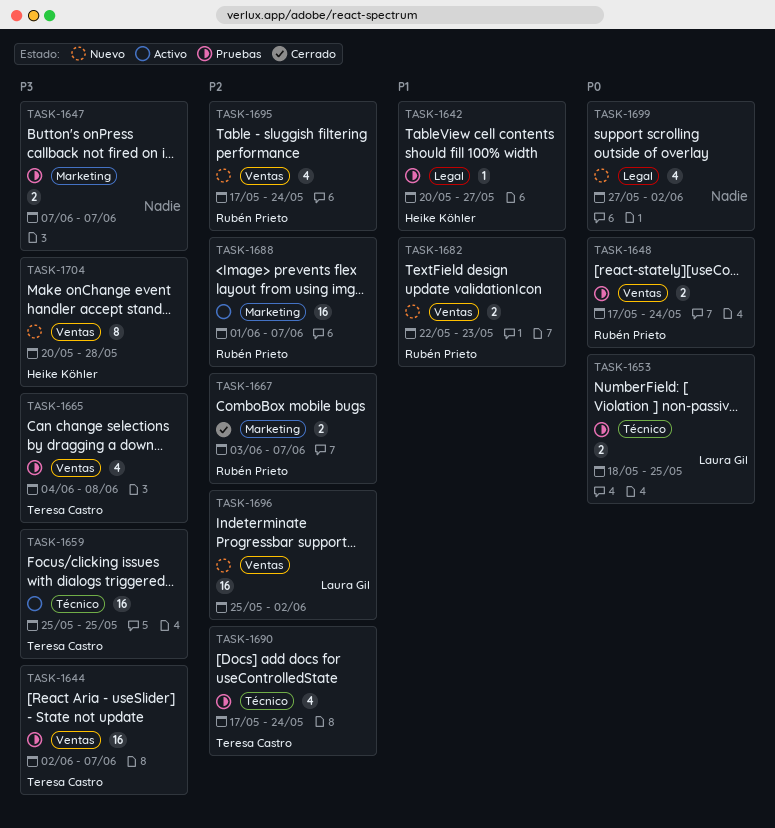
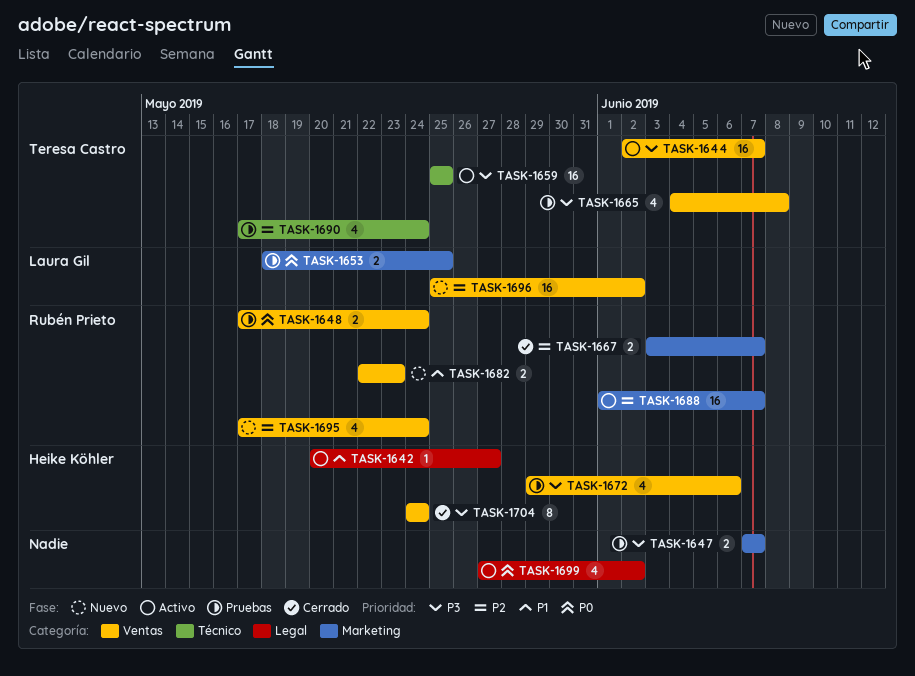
TASK-1642, status: Pruebas -> Activo
TASK-1644, status: Pruebas -> Activo
TASK-1653, label: Técnico -> Marketing
TASK-1672: none -> present
TASK-1699, status: Nuevo -> Activo
TASK-1704, status: Nuevo -> Cerrado
TASK-1704, start: May 20 -> May 24
TASK-1704, due: May 28 -> May 24

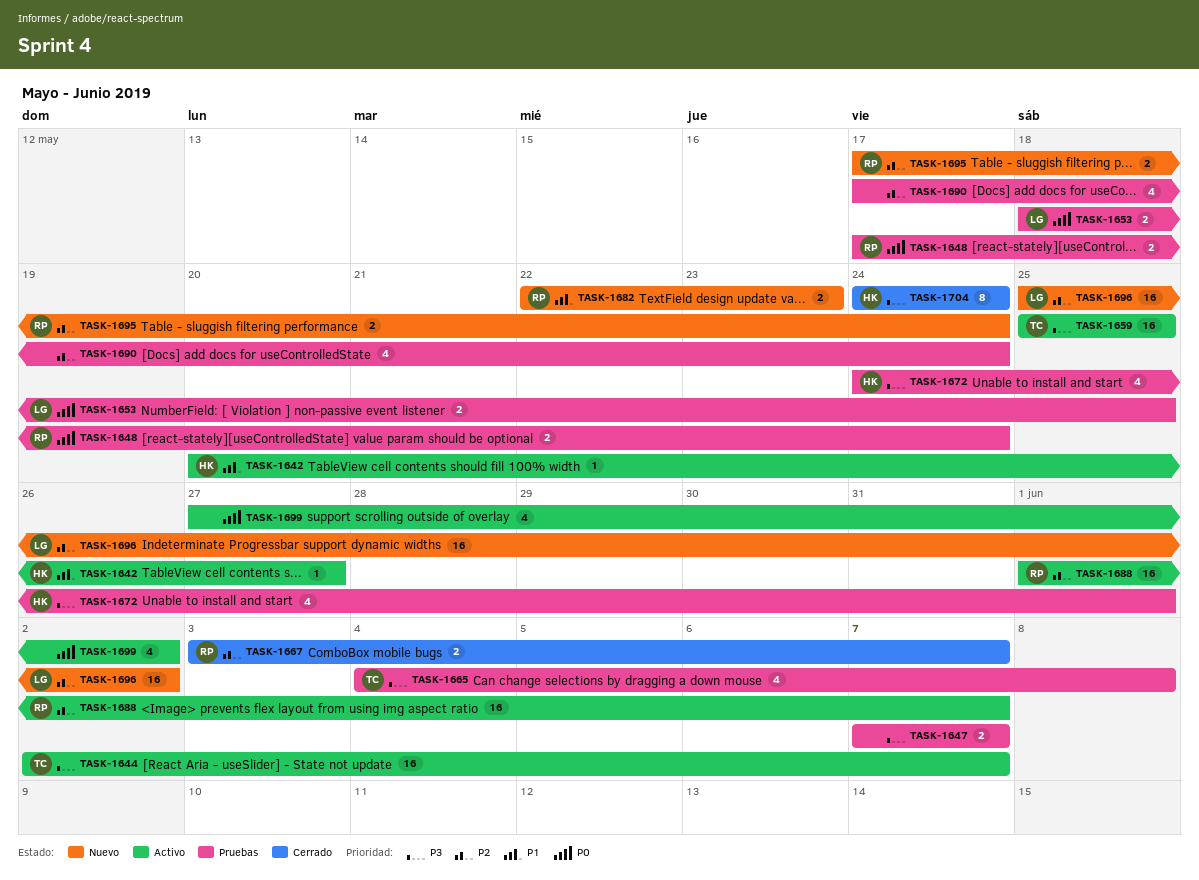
TASK-1672, start: May 29 -> May 24
TASK-1672, due: Jun 6 -> Jun 1
TASK-1690, owner: Teresa Castro -> none
TASK-1695, estimate: 4 -> 2

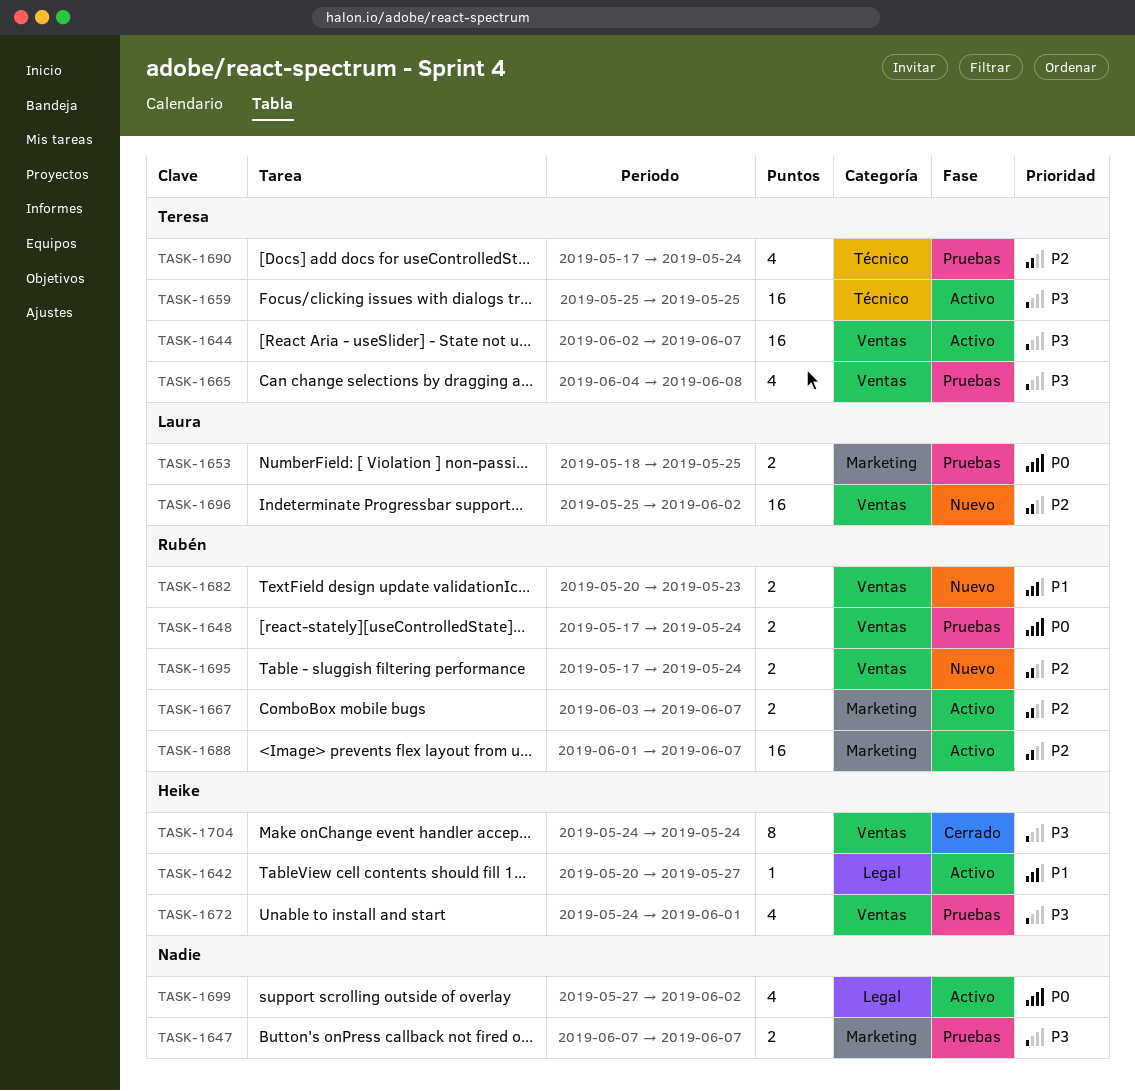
TASK-1667, status: Cerrado -> Activo
TASK-1682, start: May 22 -> May 20
TASK-1690, owner: none -> Teresa

